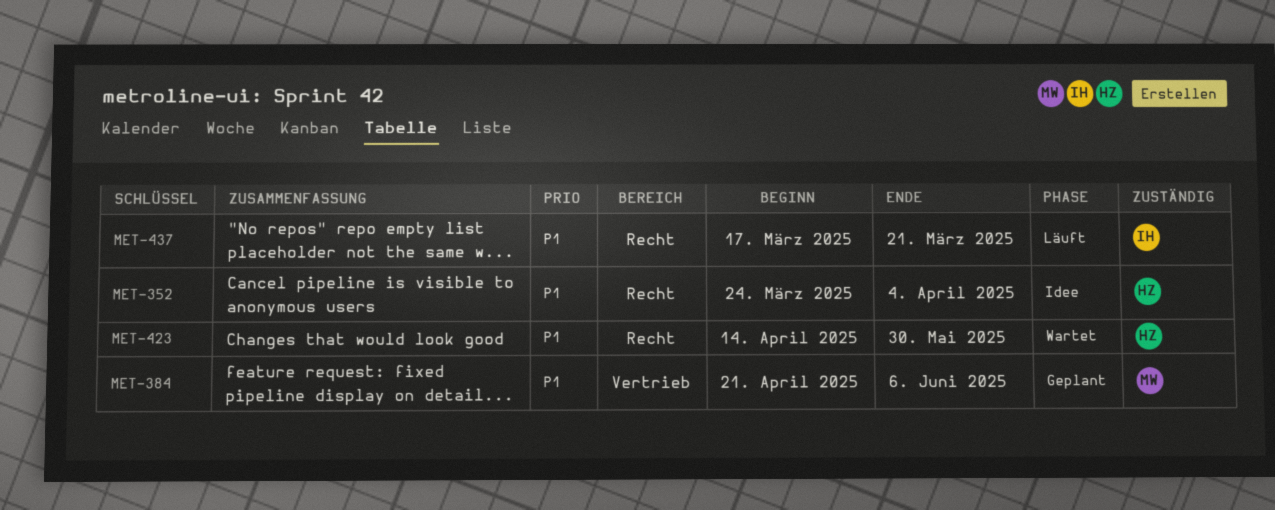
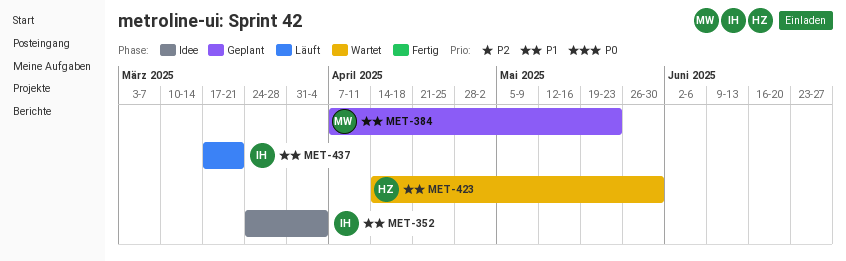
MET-352, owner: HZ -> IH
MET-384, start: Apr 21 -> Apr 7
MET-384, due: Jun 6 -> May 23

